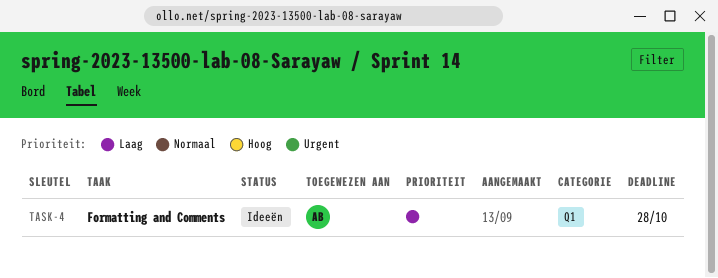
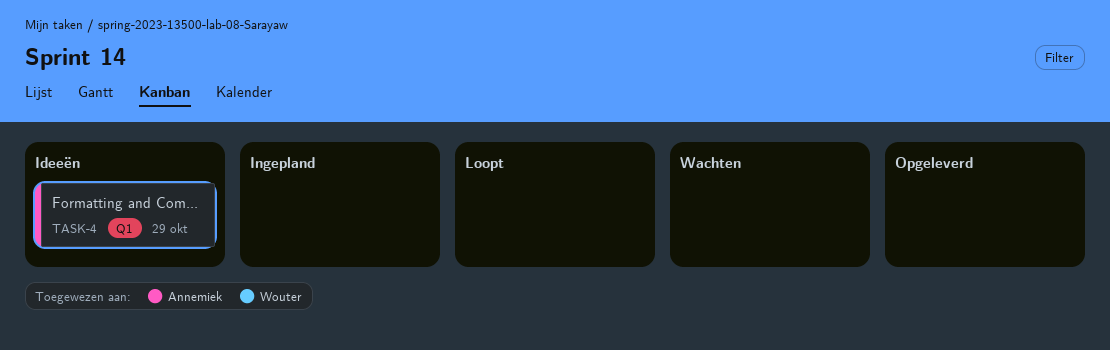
TASK-4, due: Oct 28 -> Oct 29

